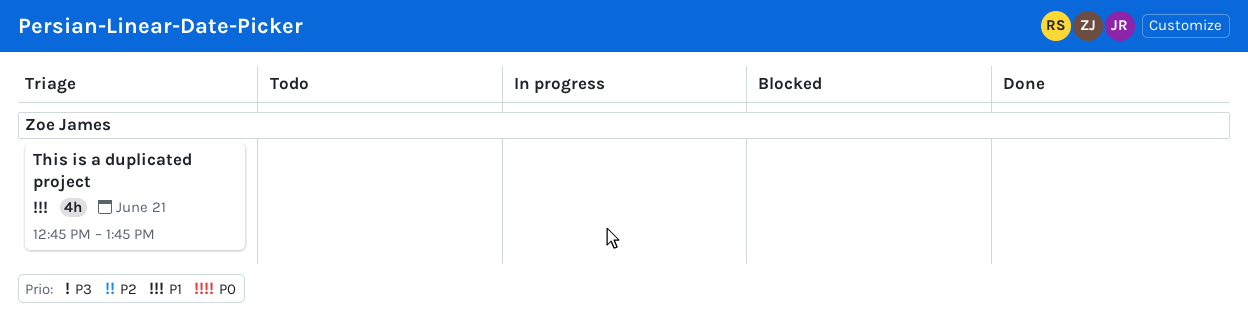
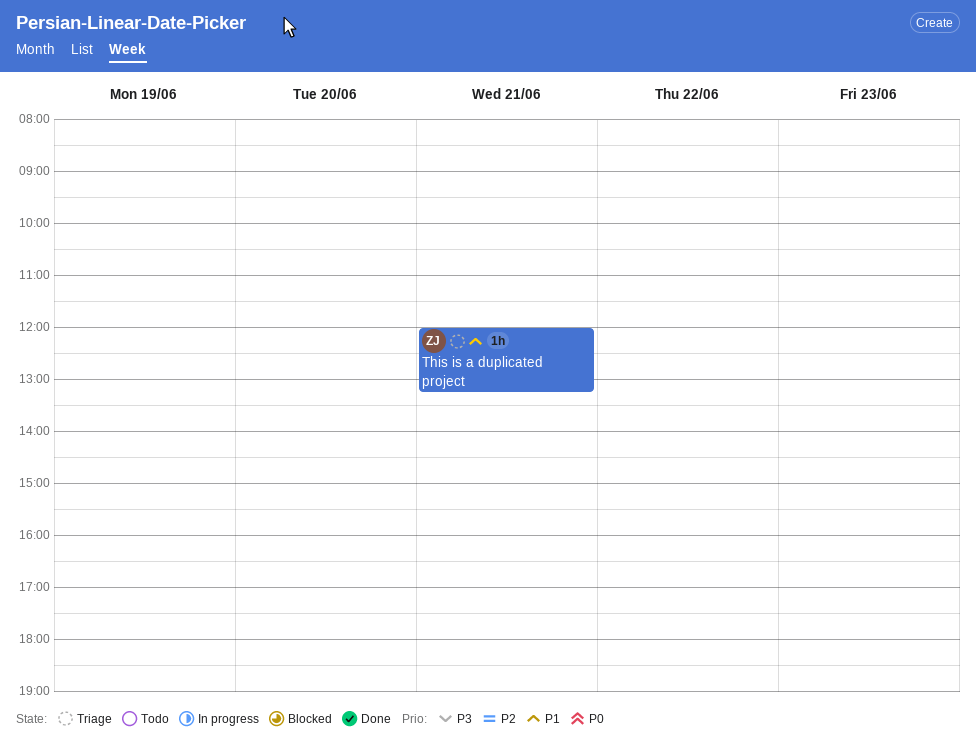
This is a duplicated project, estimate: 4h -> 1h
This is a duplicated project, begins: 12:45 -> 12:00
This is a duplicated project, ends: 13:45 -> 13:15

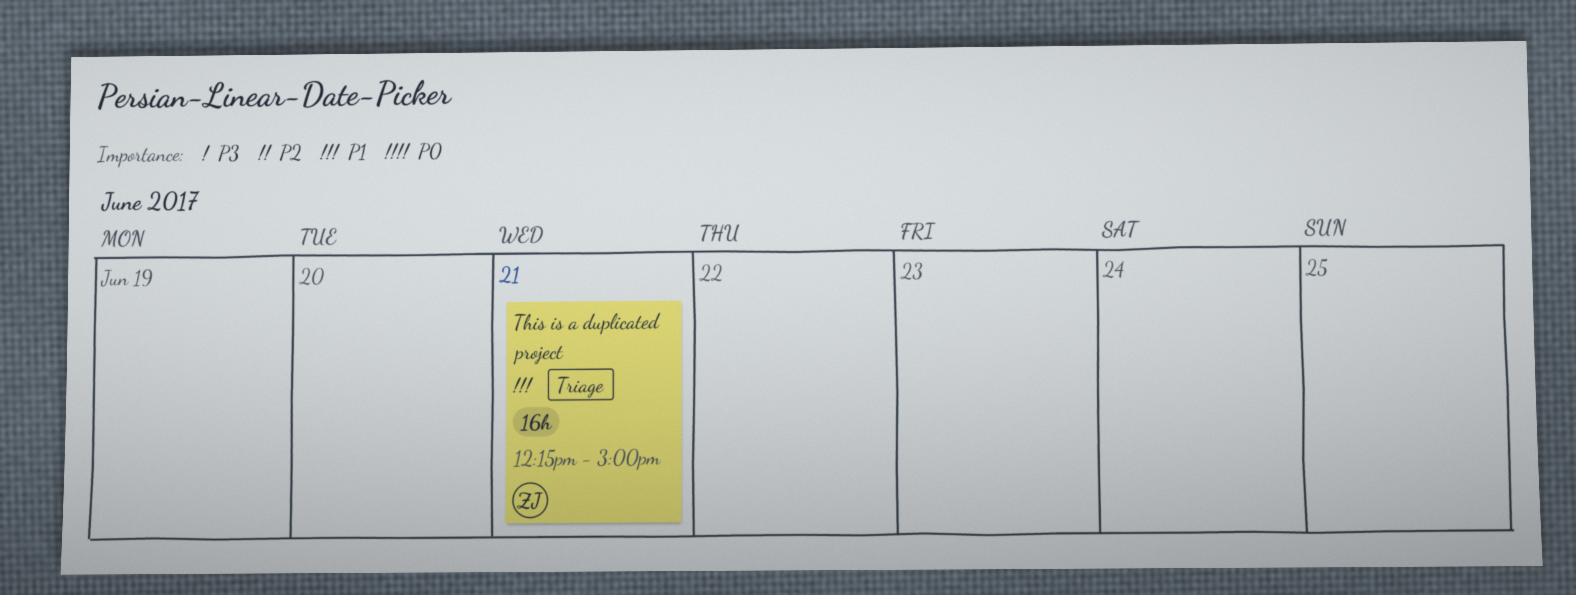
This is a duplicated project, estimate: 1h -> 16h
This is a duplicated project, begins: 12:00 -> 12:15
This is a duplicated project, ends: 13:15 -> 15:00

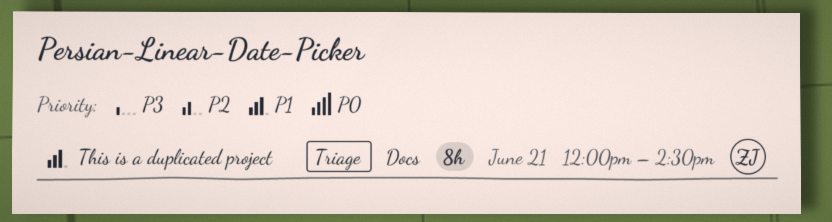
This is a duplicated project, estimate: 16h -> 8h
This is a duplicated project, begins: 12:15 -> 12:00
This is a duplicated project, ends: 15:00 -> 14:30

